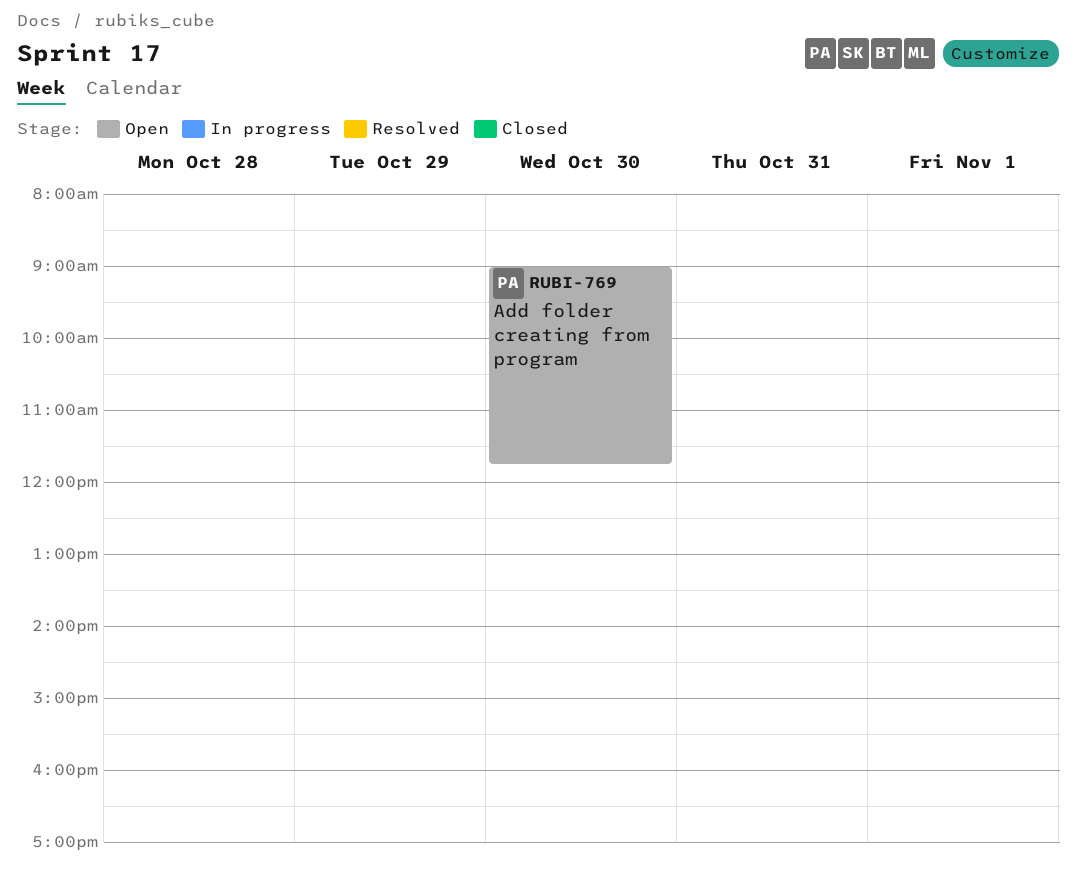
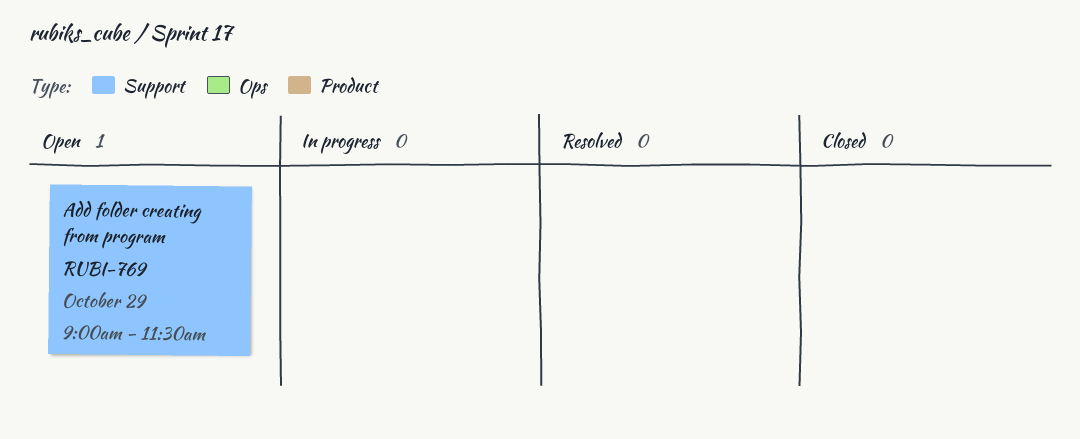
RUBI-769, day: Oct 30 -> Oct 29
RUBI-769, ends: 11:45 -> 11:30

